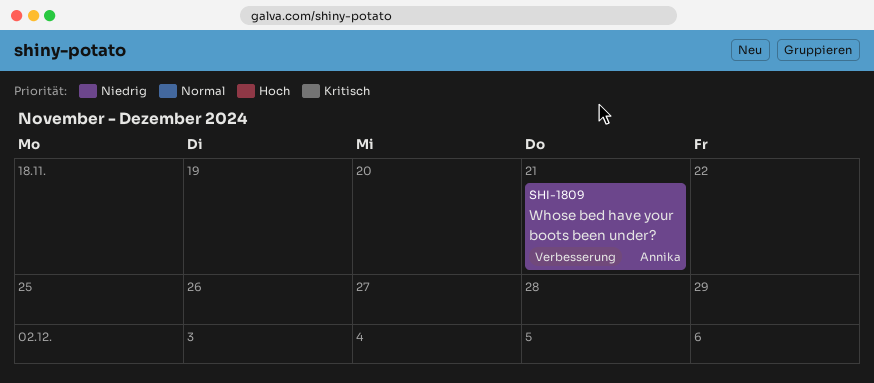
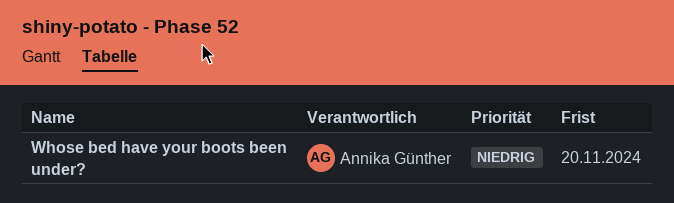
Whose bed have your boots been under?, due: Nov 21 -> Nov 20

